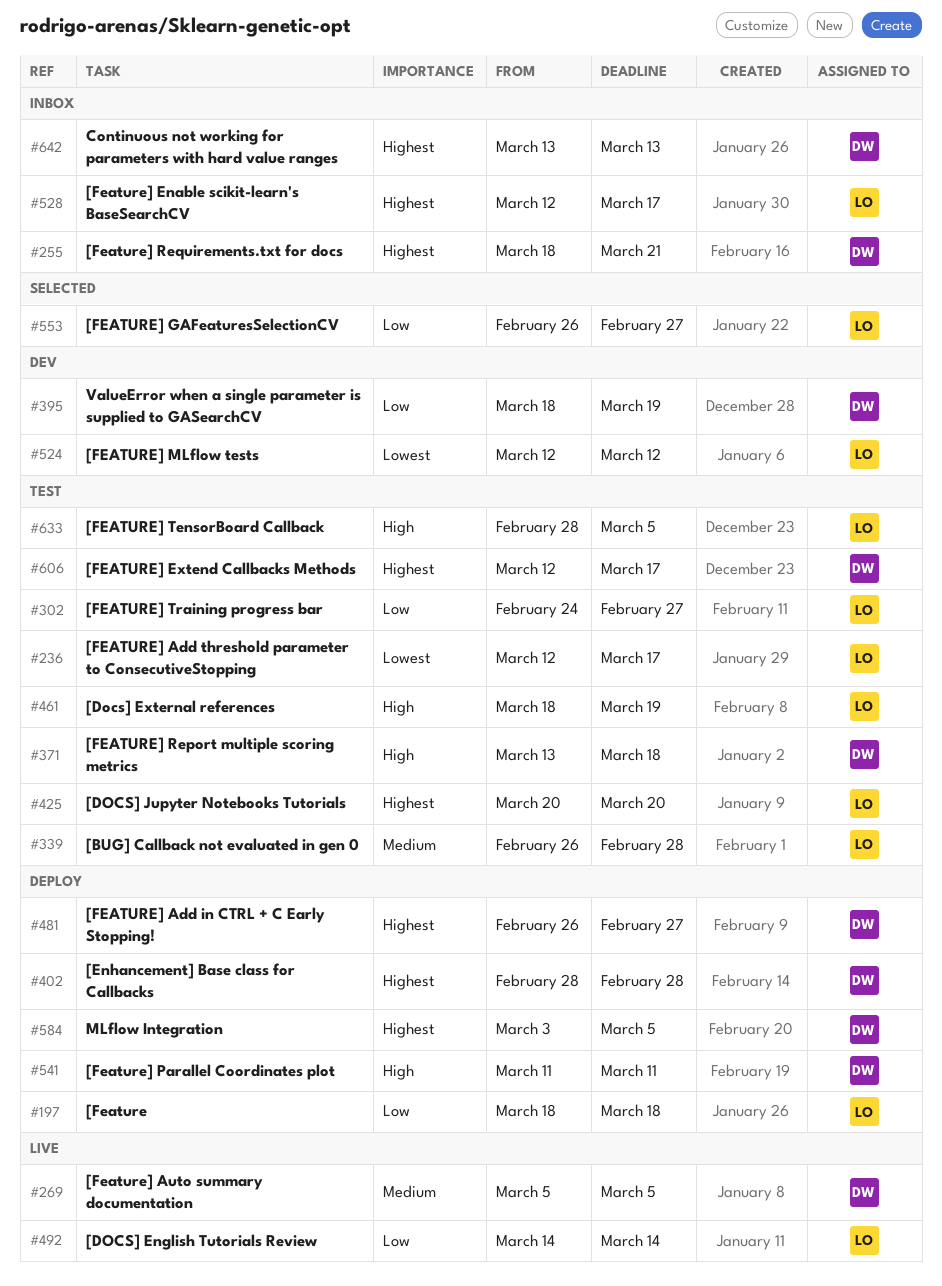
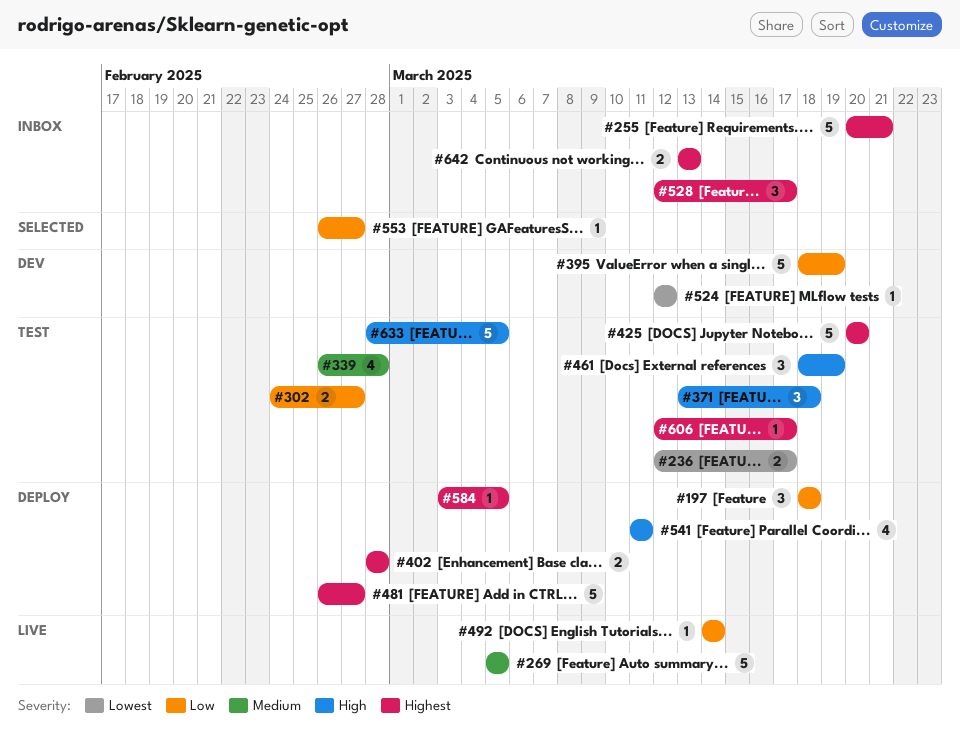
#255, start: Mar 18 -> Mar 20

